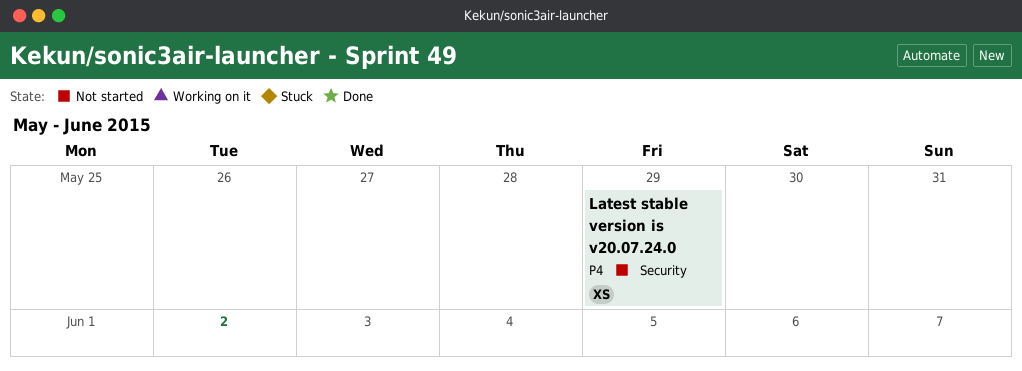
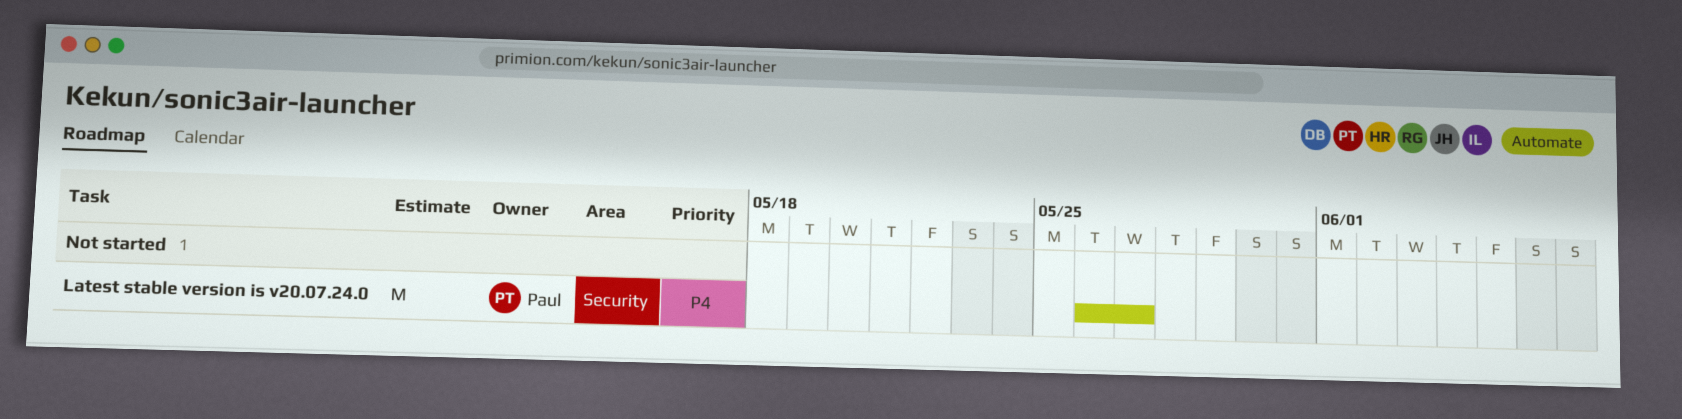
Latest stable version is v20.07.24.0, estimate: XS -> M
Latest stable version is v20.07.24.0, due: May 29 -> May 27

